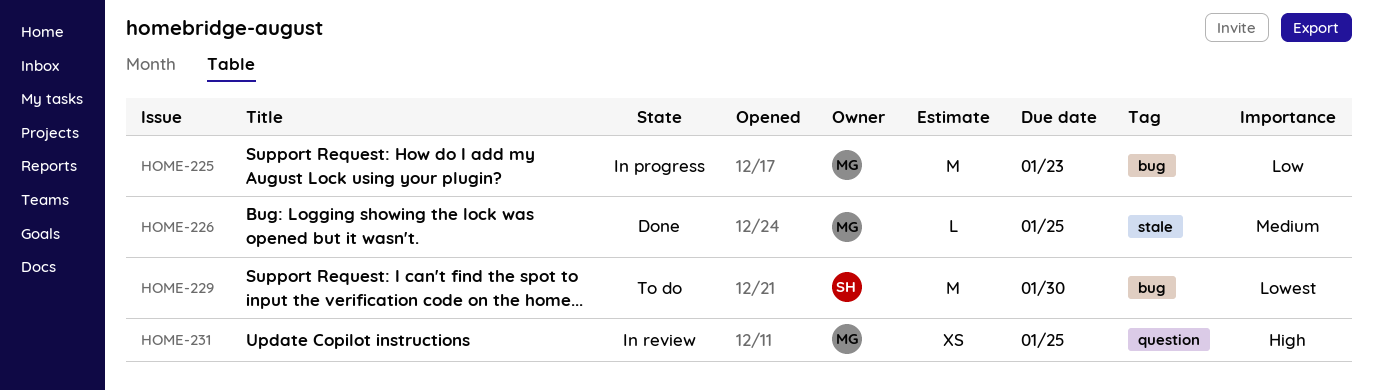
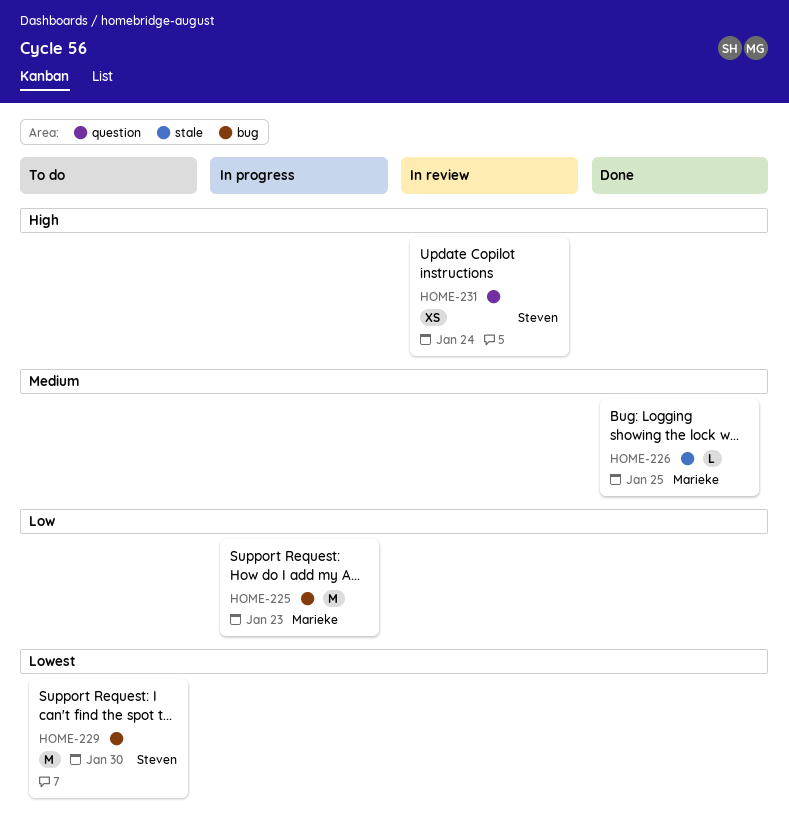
HOME-231, owner: Marieke -> Steven
HOME-231, due: Jan 25 -> Jan 24

